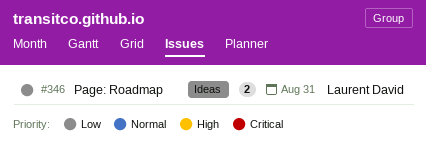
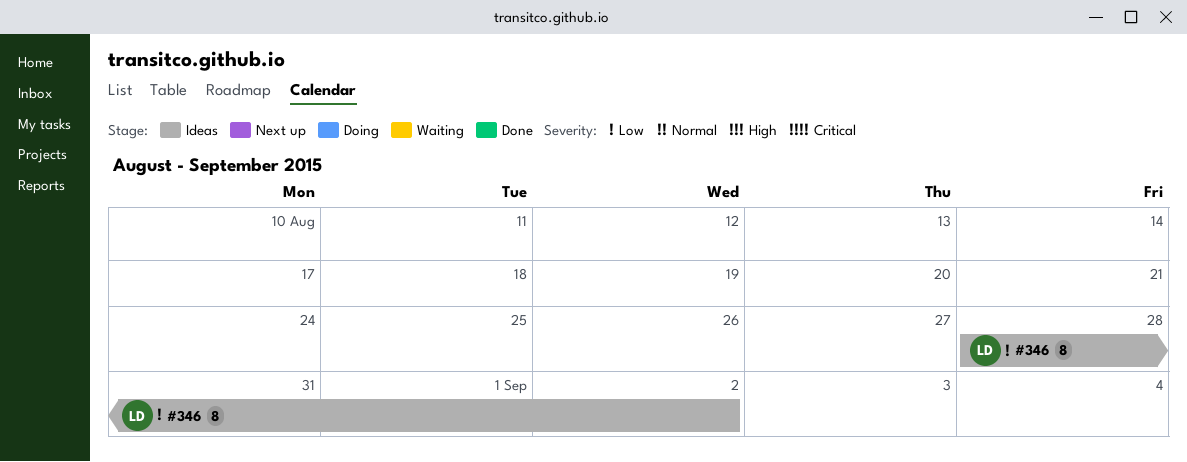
#346, estimate: 2 -> 8
#346, due: Aug 31 -> Sep 2

